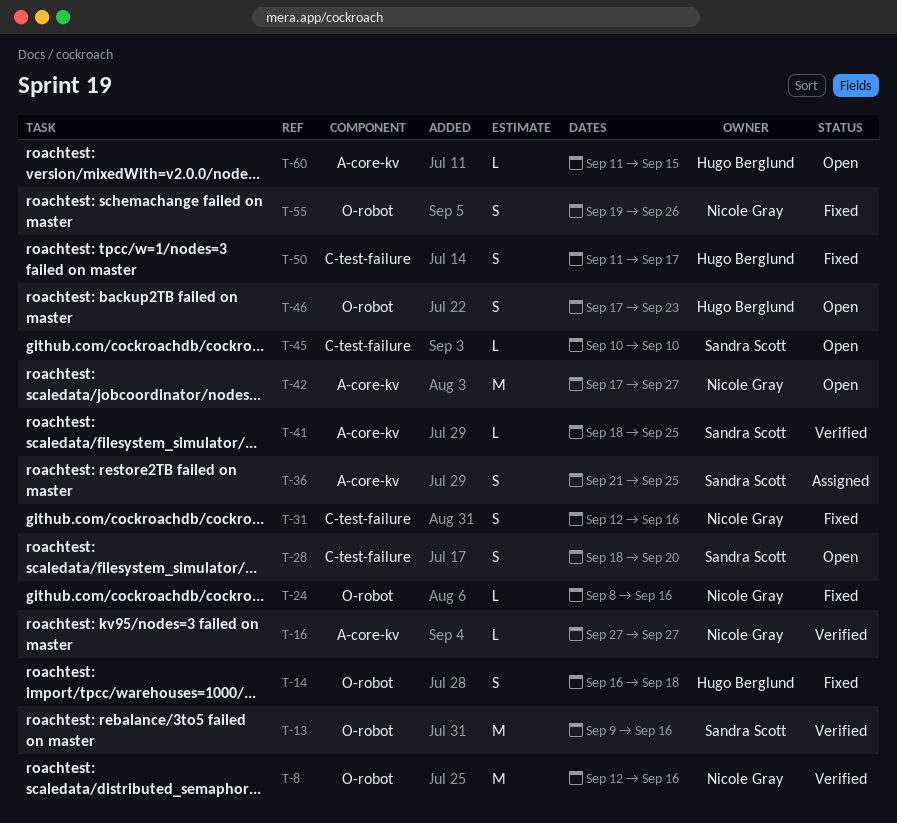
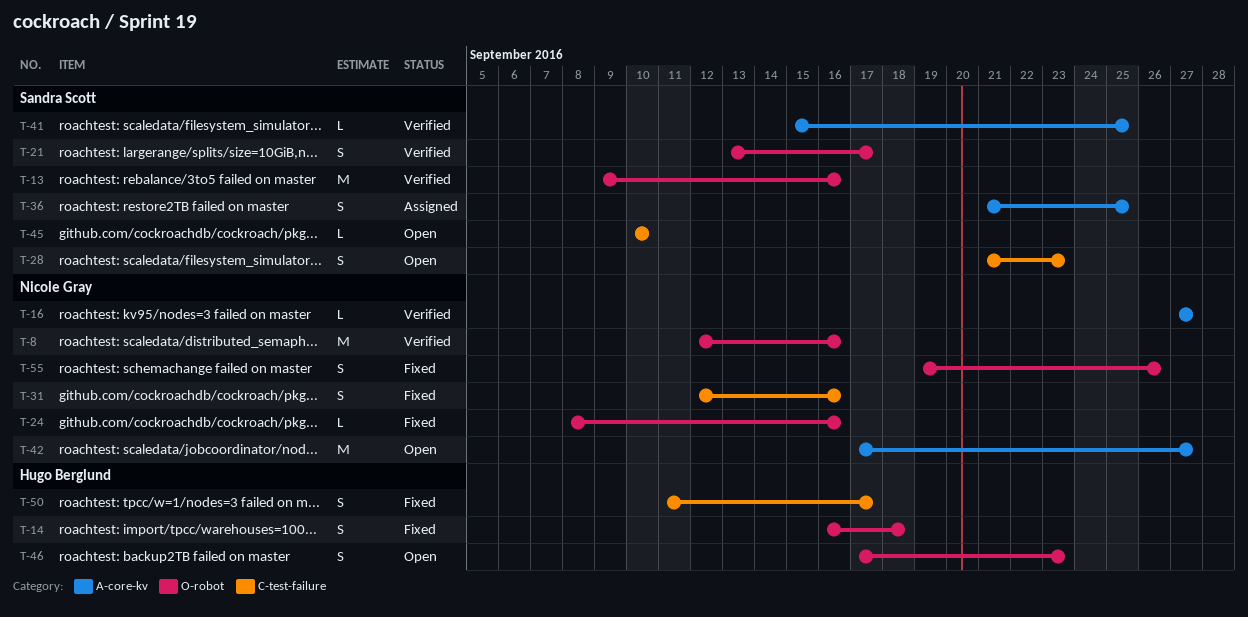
T-21: none -> present
T-28, start: Sep 18 -> Sep 21
T-28, due: Sep 20 -> Sep 23
T-41, start: Sep 18 -> Sep 15
T-60: present -> none

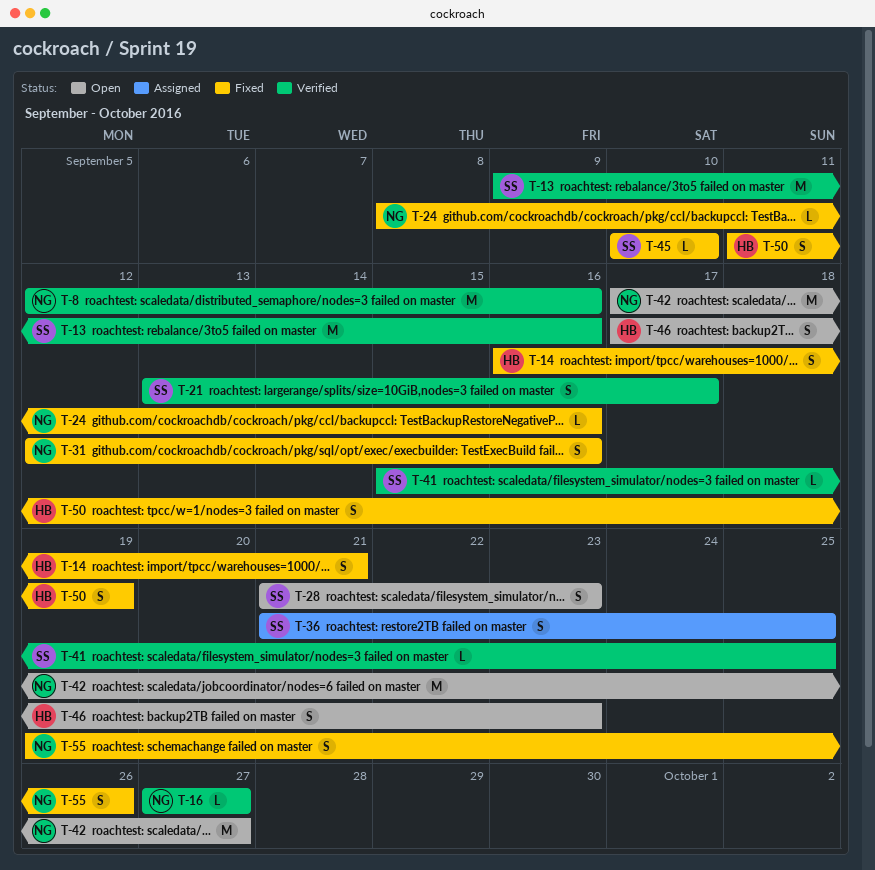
T-14, due: Sep 18 -> Sep 21
T-45, status: Open -> Fixed
T-50, due: Sep 17 -> Sep 19

